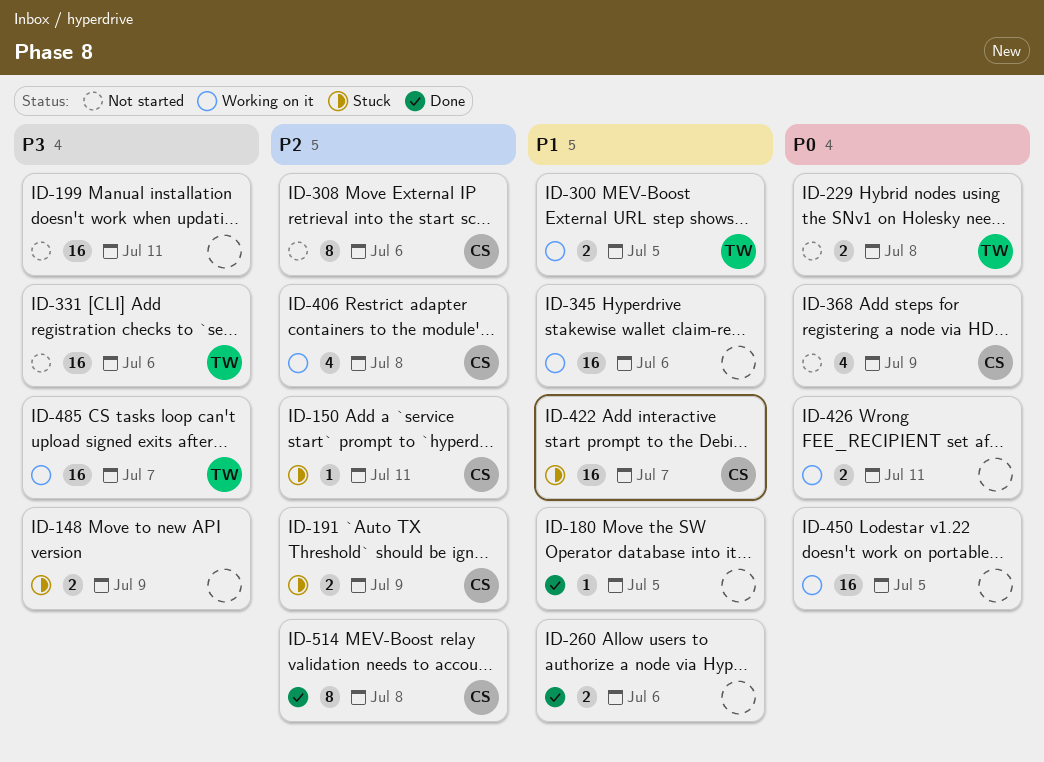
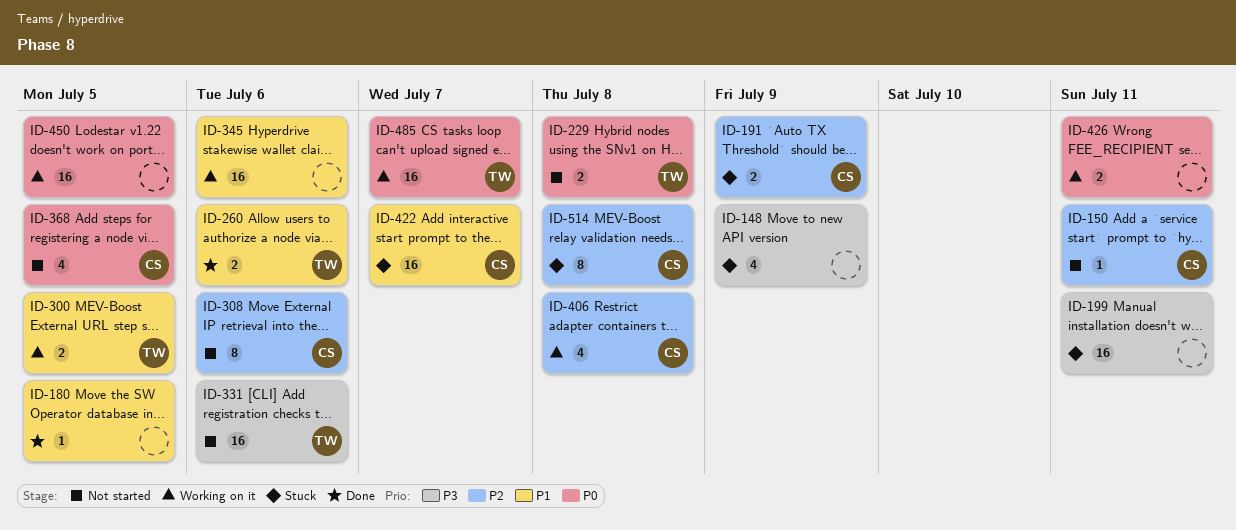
ID-148, estimate: 2 -> 4
ID-150, status: Stuck -> Not started
ID-199, status: Not started -> Stuck
ID-260, owner: none -> TW
ID-368, due: Jul 9 -> Jul 5
ID-485, priority: P3 -> P0
ID-514, status: Done -> Stuck

